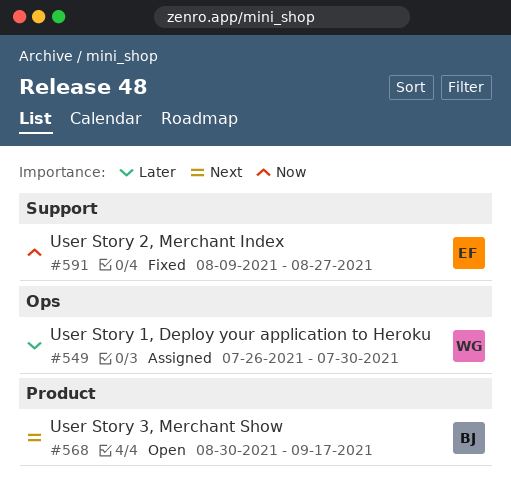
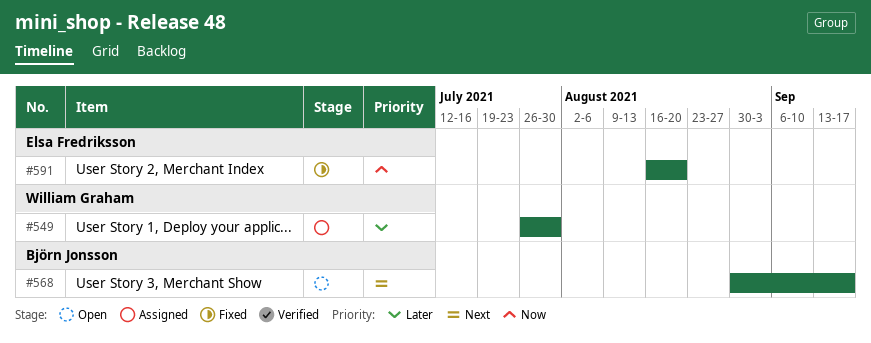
#591, start: Aug 9 -> Aug 16
#591, due: Aug 27 -> Aug 20

